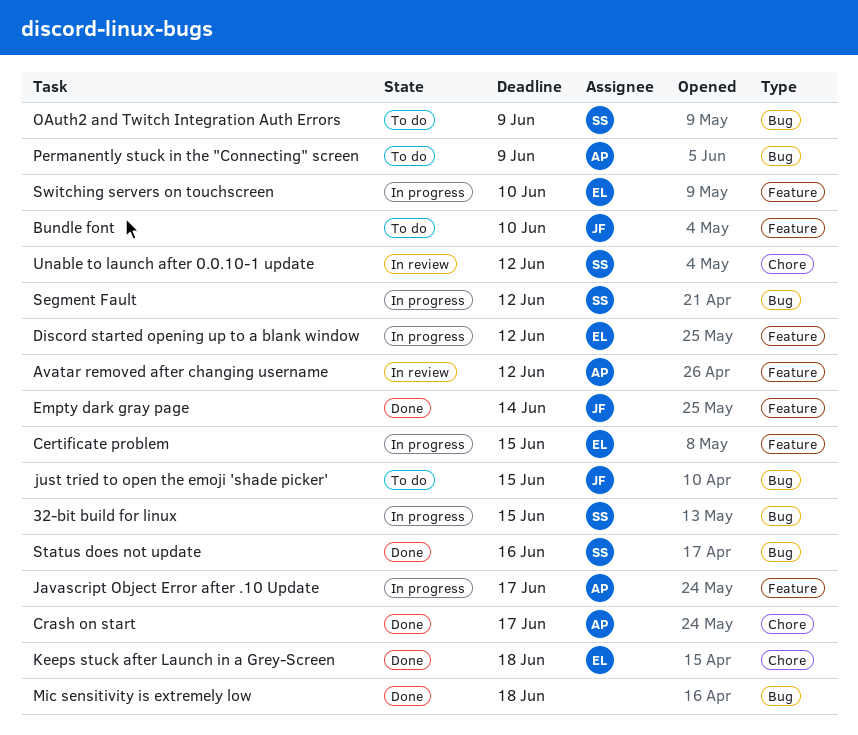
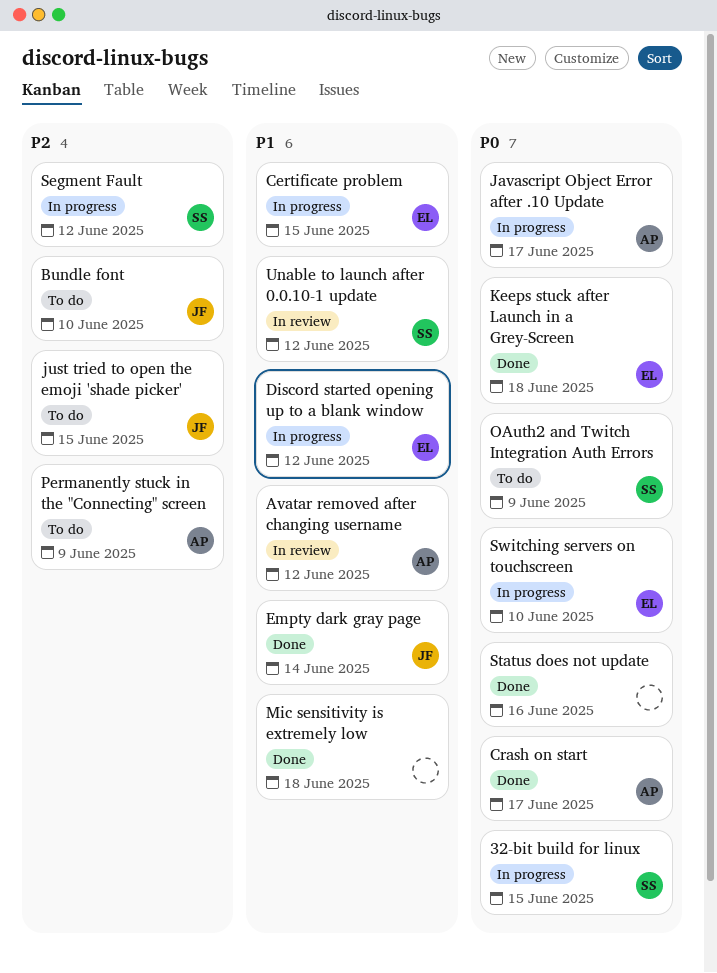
Status does not update, owner: SS -> none

